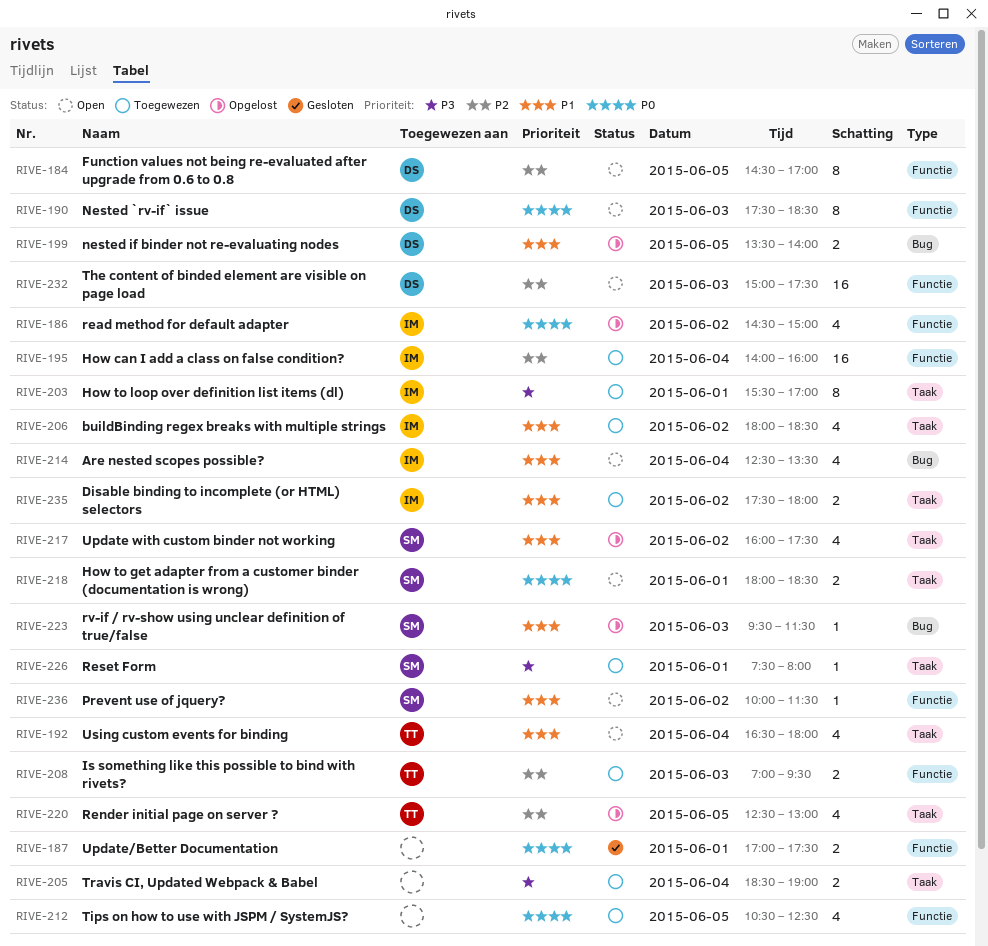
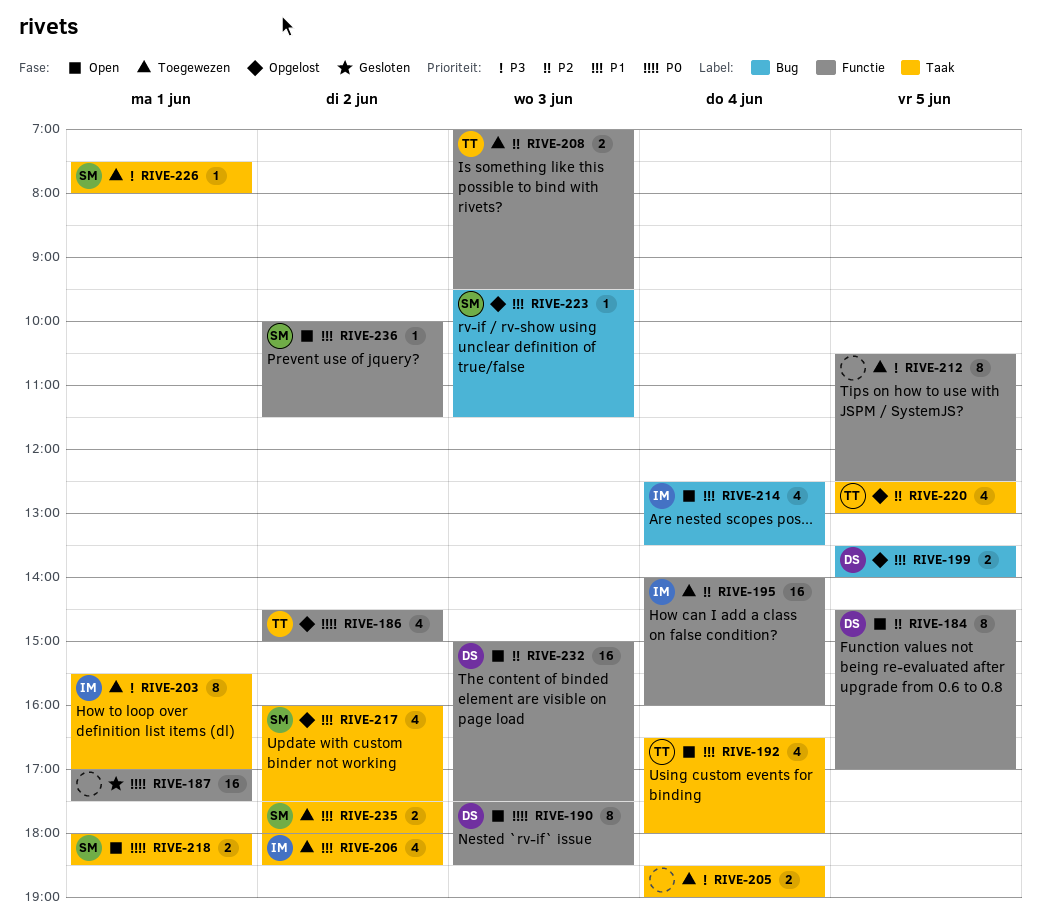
RIVE-186, owner: IM -> TT
RIVE-187, estimate: 2 -> 16
RIVE-212, priority: P0 -> P3
RIVE-212, estimate: 4 -> 8
RIVE-235, owner: IM -> SM

